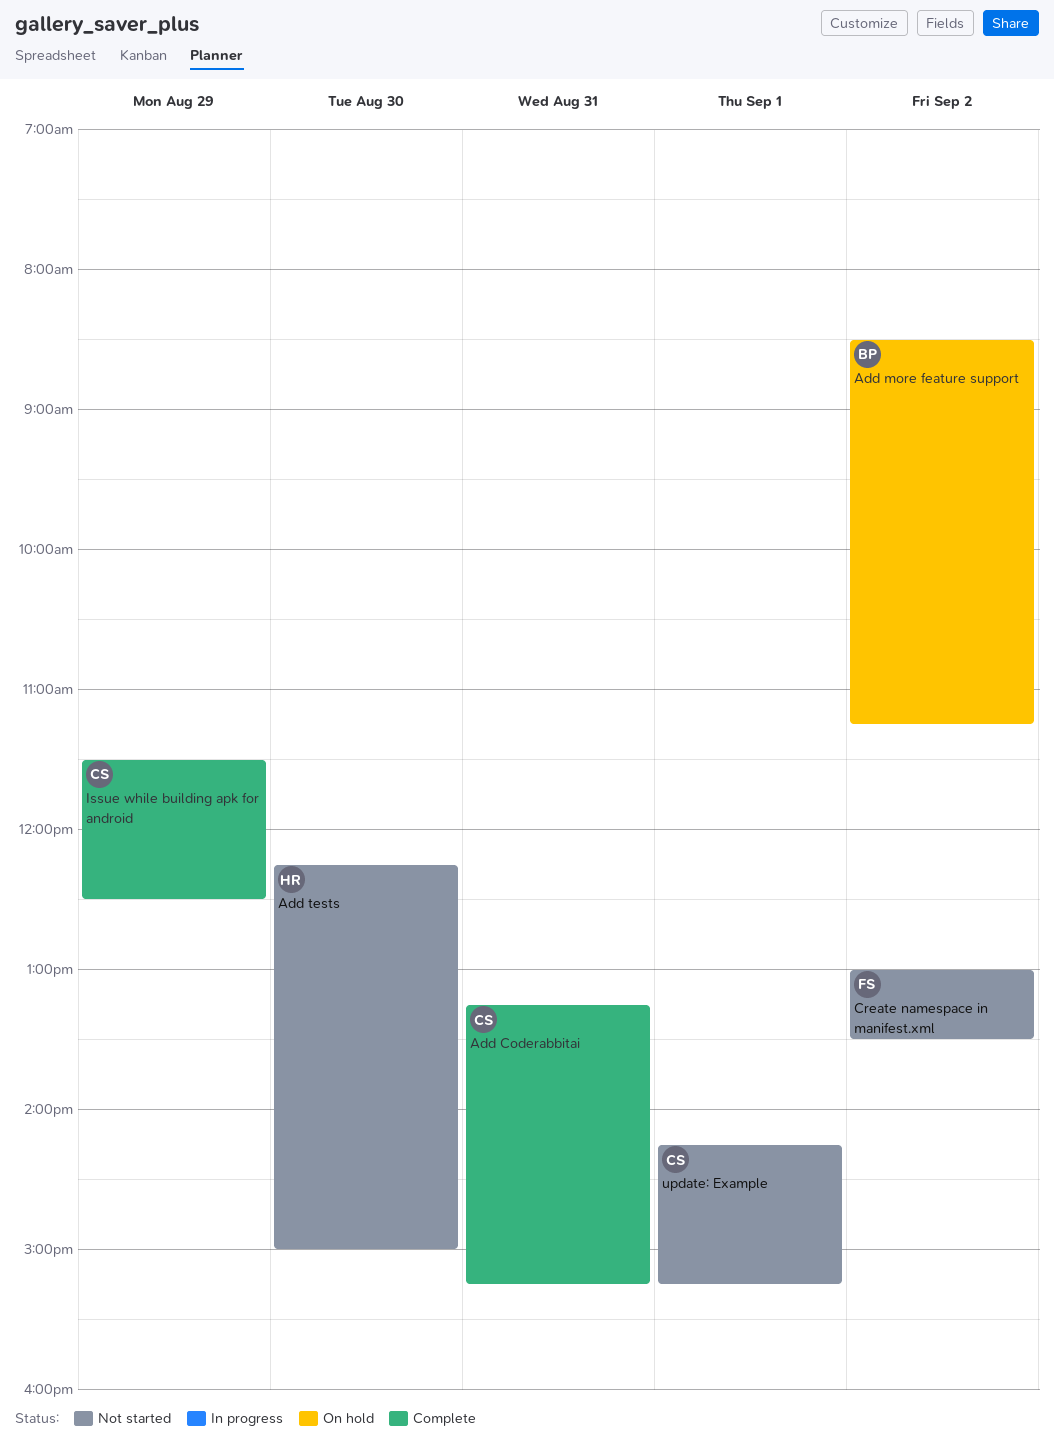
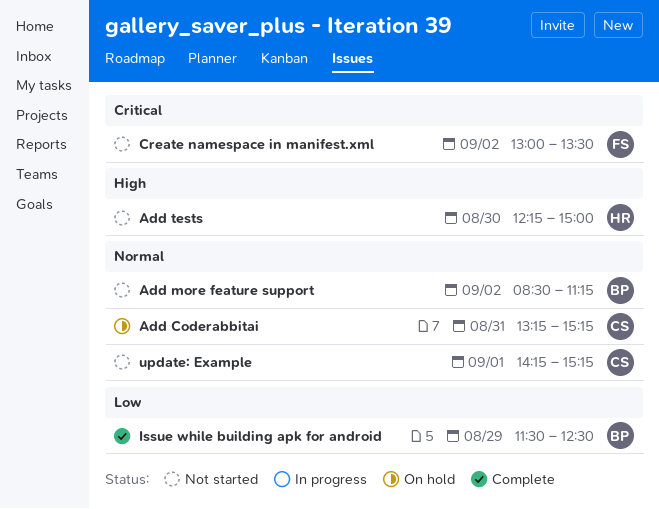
Add Coderabbitai, status: Complete -> On hold
Add more feature support, status: On hold -> Not started
Issue while building apk for android, owner: CS -> BP

